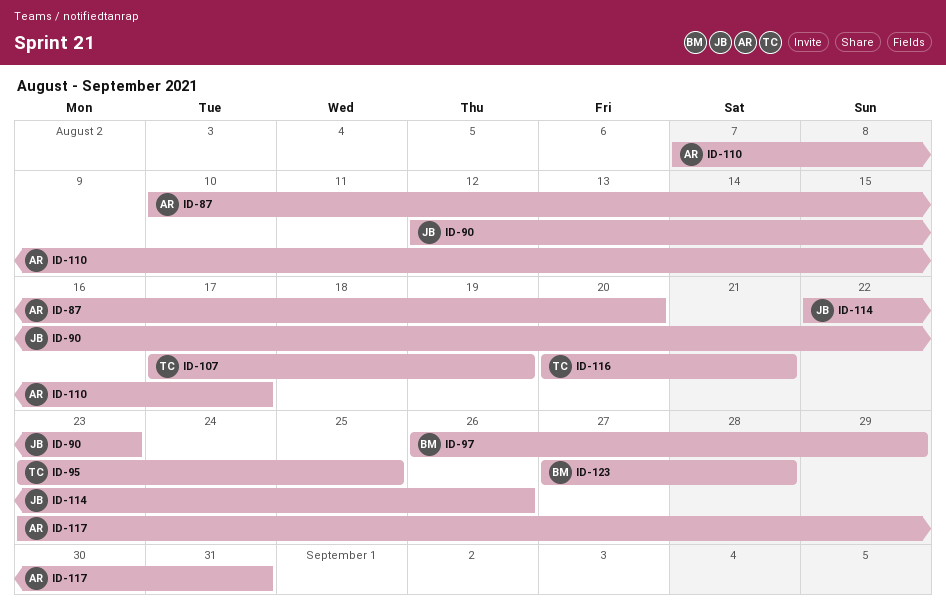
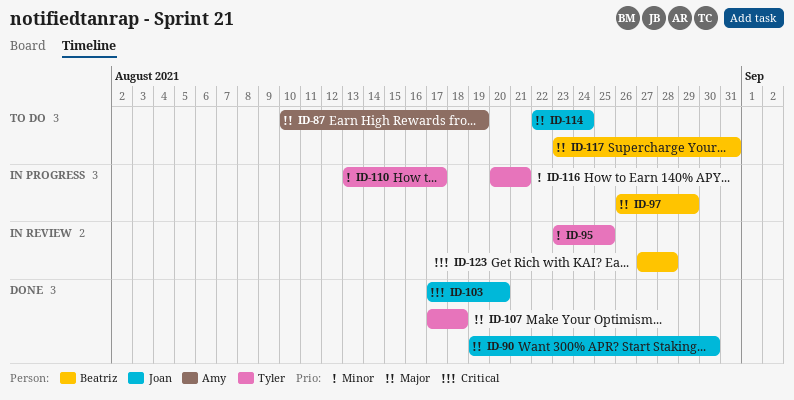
ID-87, due: Aug 20 -> Aug 19
ID-90, start: Aug 12 -> Aug 19
ID-90, due: Aug 23 -> Aug 30
ID-103: none -> present
ID-107, due: Aug 19 -> Aug 18
ID-110, owner: Amy -> Tyler
ID-110, start: Aug 7 -> Aug 13
ID-114, due: Aug 26 -> Aug 24
ID-117, owner: Amy -> Beatriz

